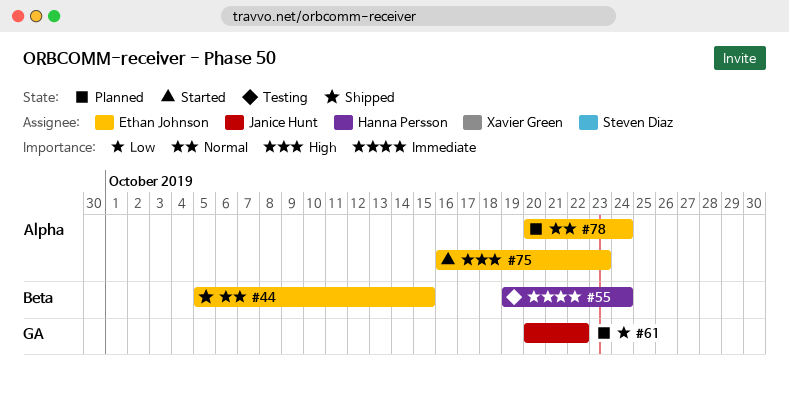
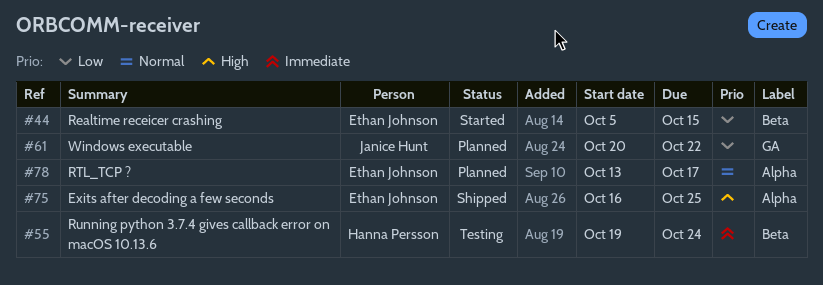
#44, status: Shipped -> Started
#44, priority: Normal -> Low
#75, status: Started -> Shipped
#75, due: Oct 23 -> Oct 25
#78, start: Oct 20 -> Oct 13
#78, due: Oct 24 -> Oct 17

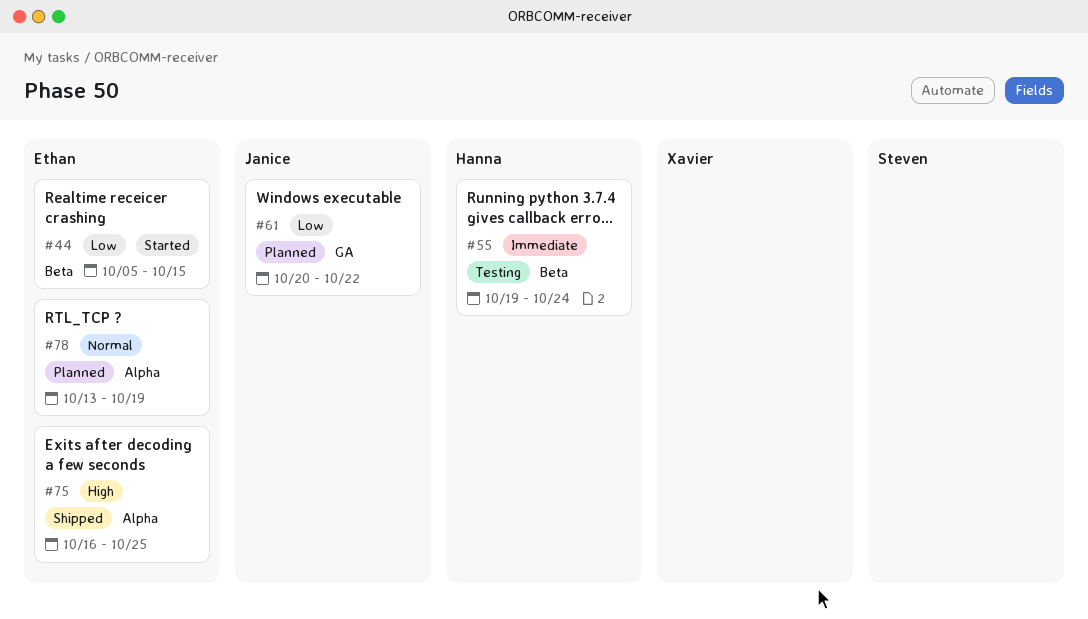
#78, due: Oct 17 -> Oct 19

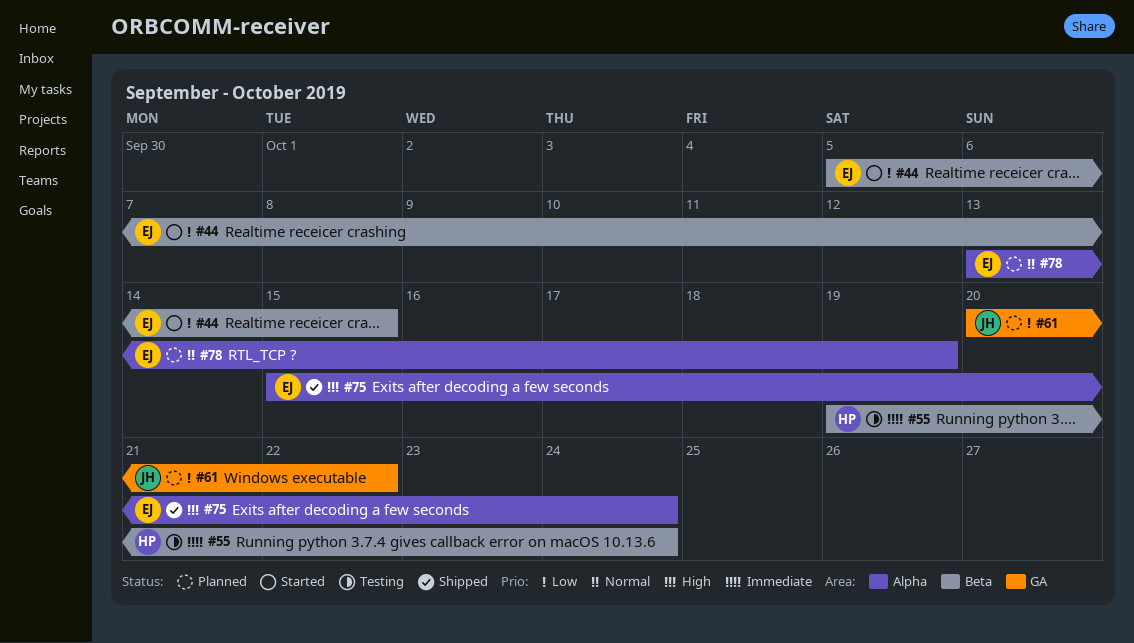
#75, start: Oct 16 -> Oct 15
#75, due: Oct 25 -> Oct 24

